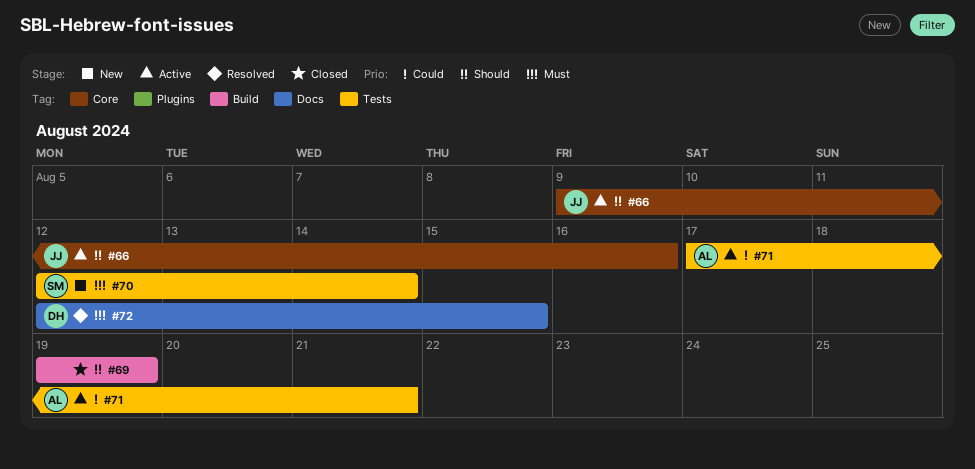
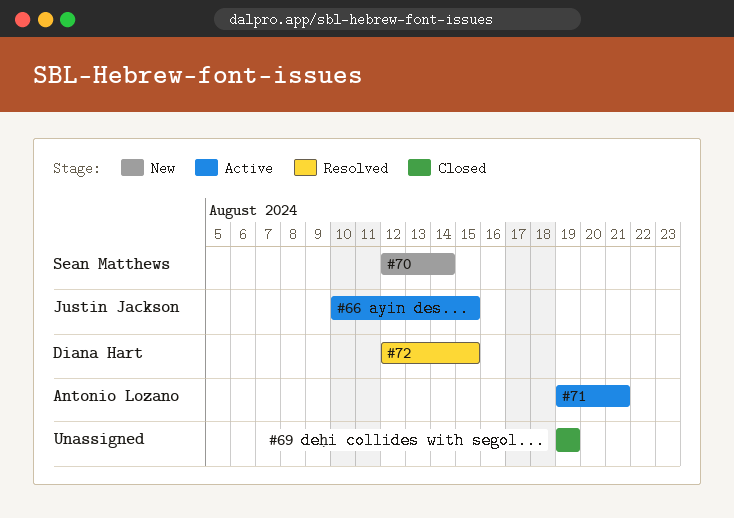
#66, start: Aug 9 -> Aug 10
#66, due: Aug 16 -> Aug 15
#71, start: Aug 17 -> Aug 19

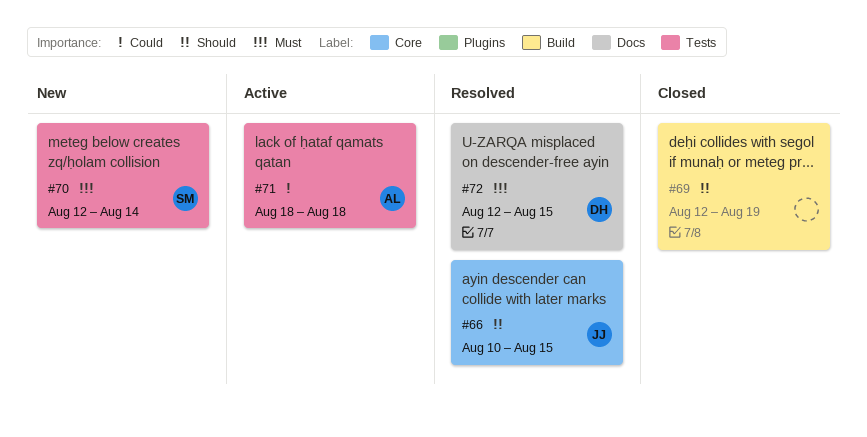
#66, status: Active -> Resolved
#69, start: Aug 19 -> Aug 12
#71, start: Aug 19 -> Aug 18
#71, due: Aug 21 -> Aug 18

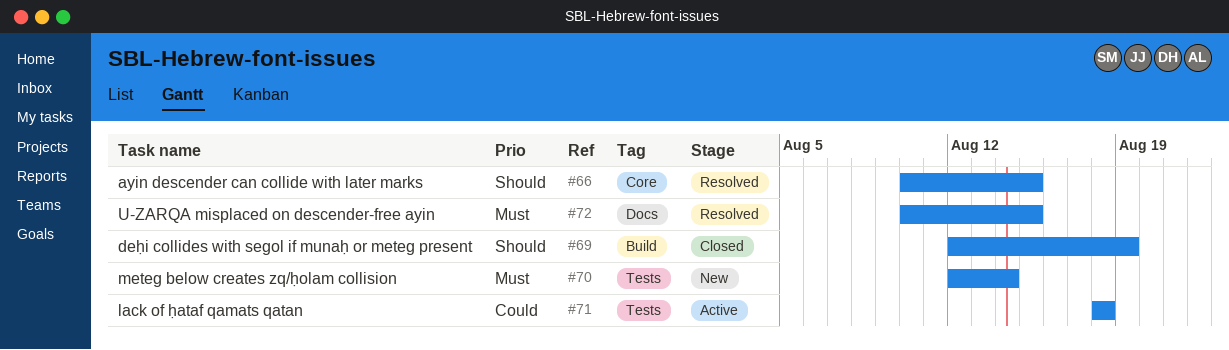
#72, start: Aug 12 -> Aug 10

